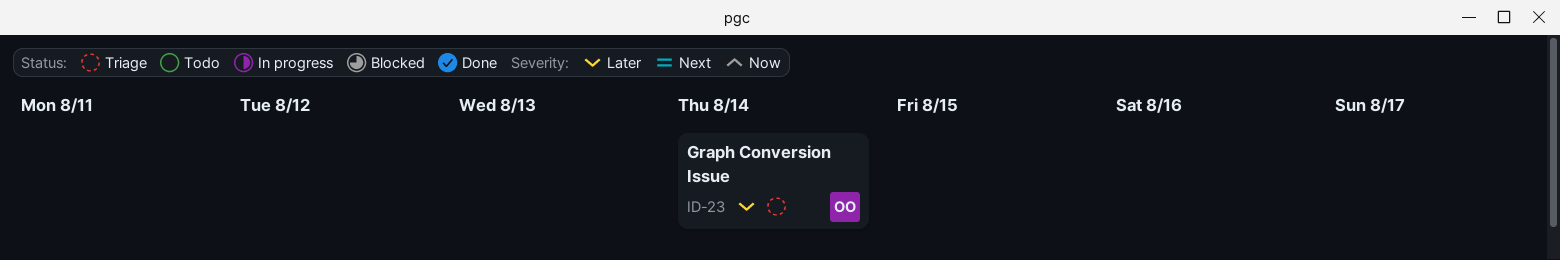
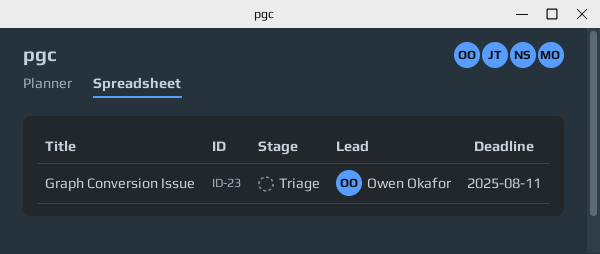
ID-23, due: Aug 14 -> Aug 11

